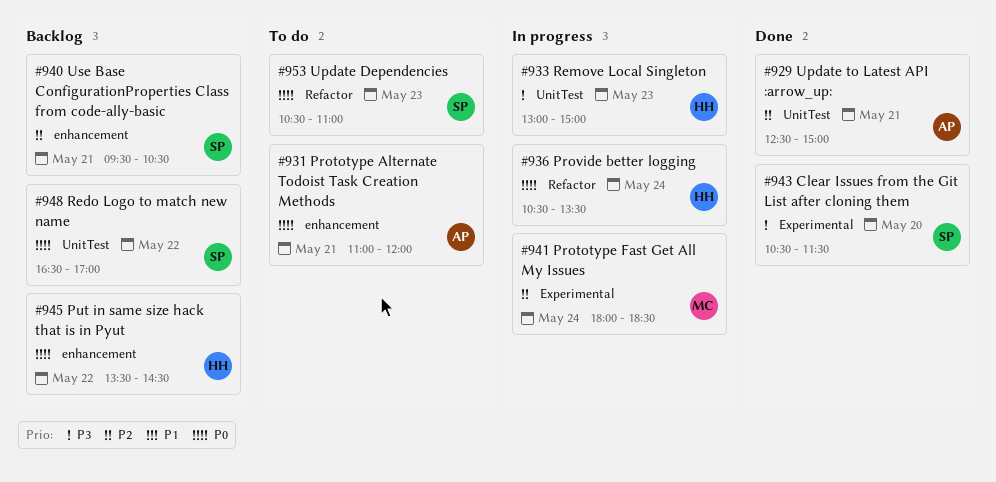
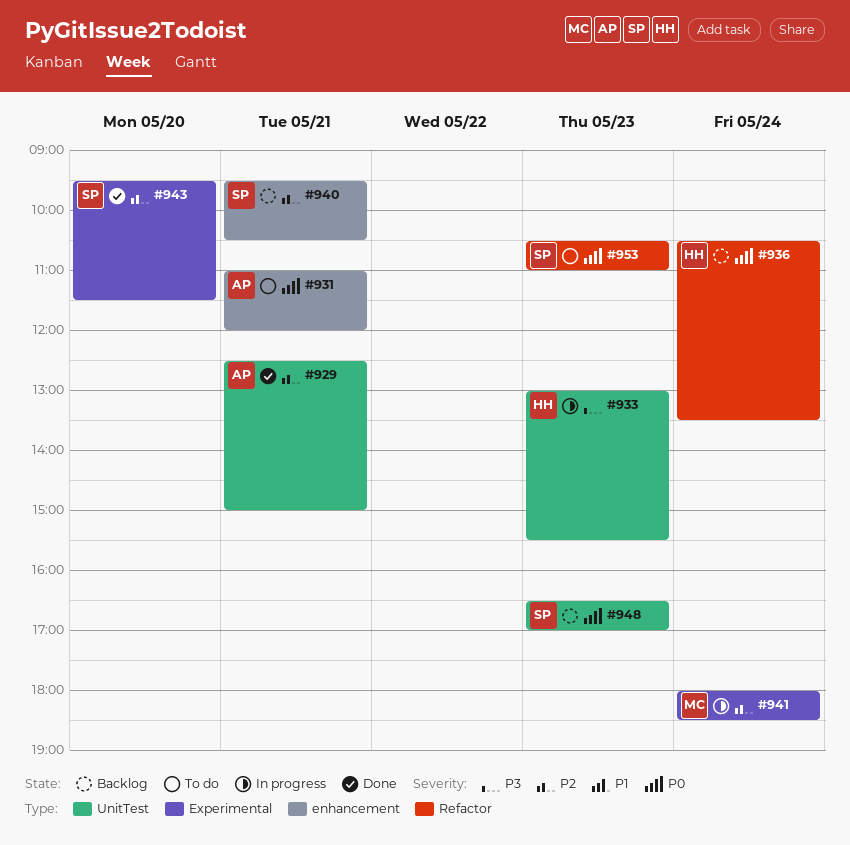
#933, ends: 15:00 -> 15:30
#936, status: In progress -> Backlog
#943, priority: P3 -> P2
#943, begins: 10:30 -> 09:30
#945: present -> none
#948, day: May 22 -> May 23

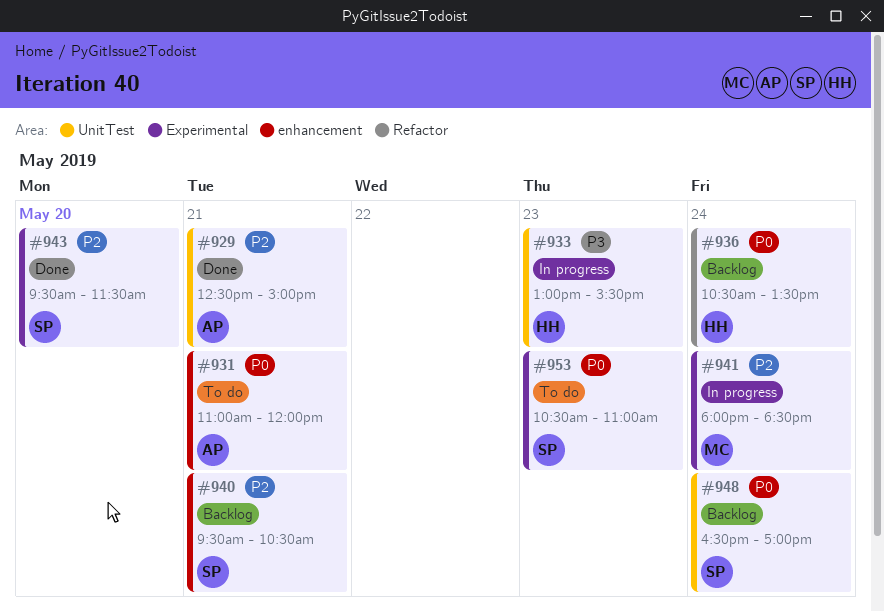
#948, day: May 23 -> May 24
#953, label: Refactor -> Experimental

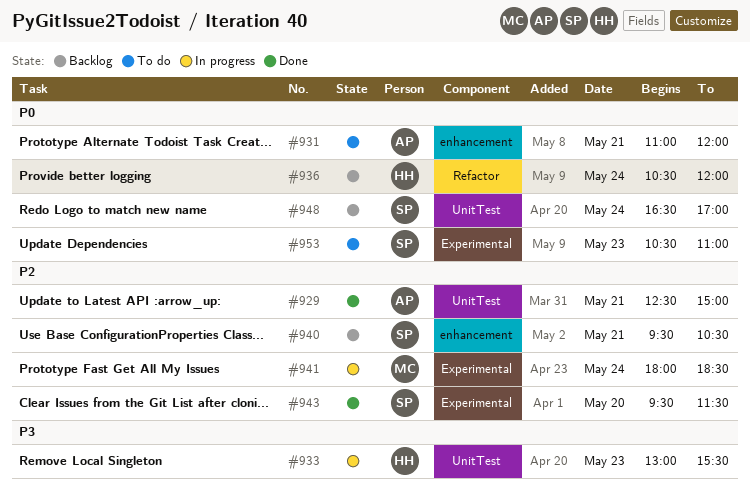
#936, ends: 13:30 -> 12:00

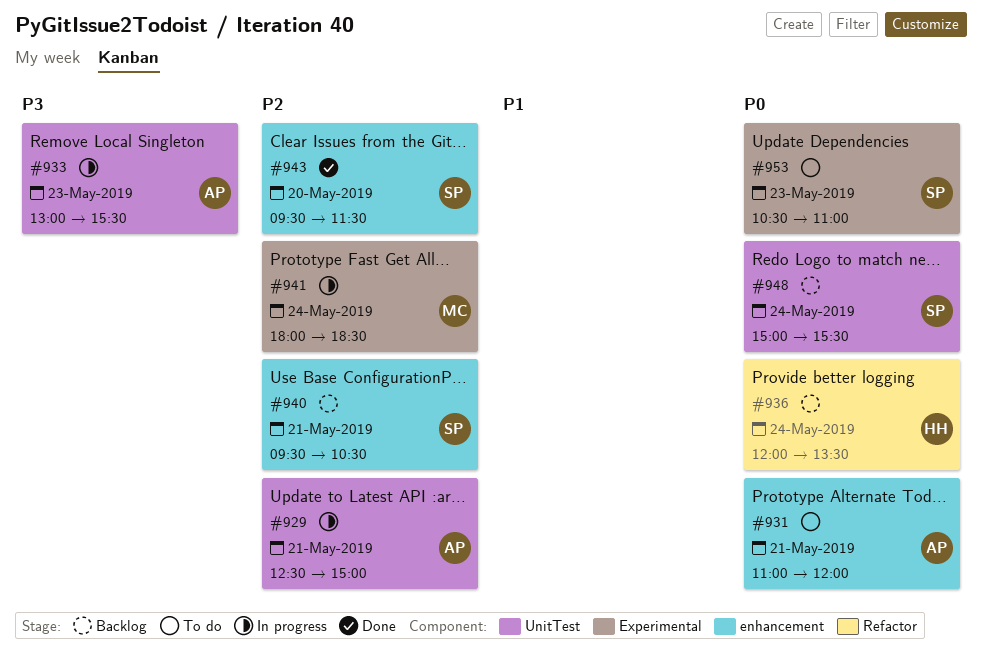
#929, status: Done -> In progress
#933, owner: HH -> AP
#936, begins: 10:30 -> 12:00
#936, ends: 12:00 -> 13:30
#943, label: Experimental -> enhancement
#948, begins: 16:30 -> 15:00
#948, ends: 17:00 -> 15:30

